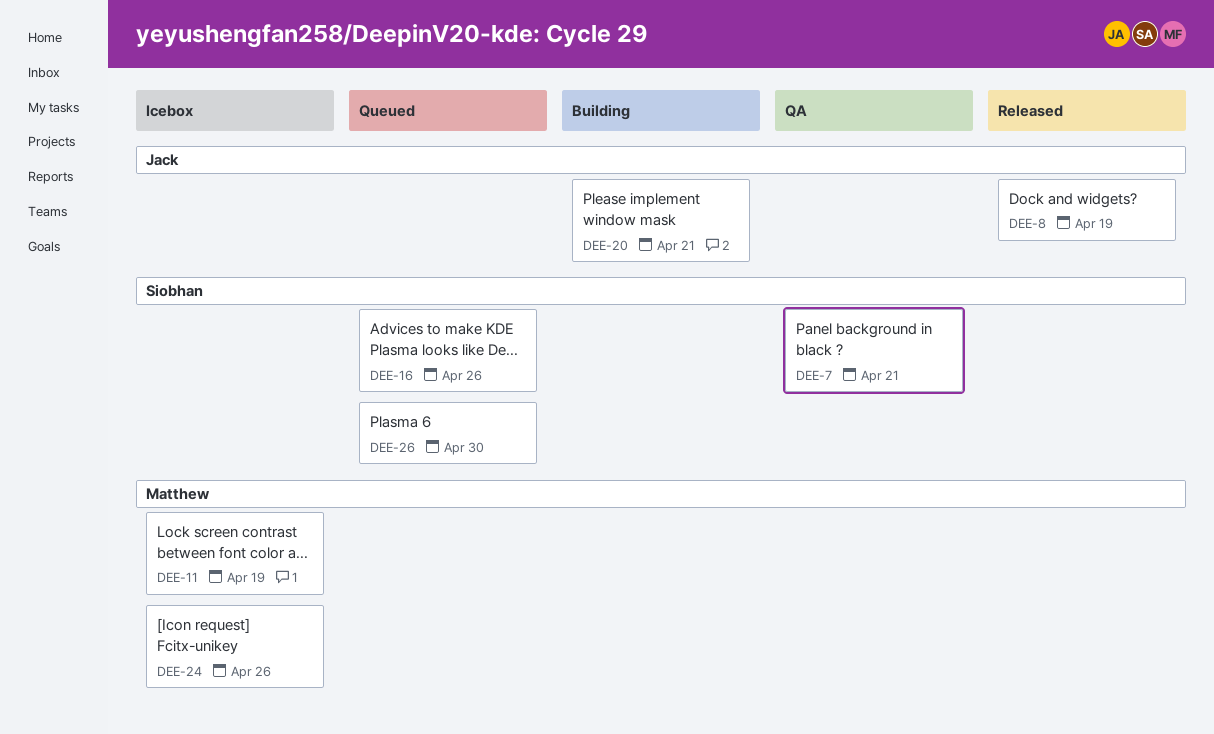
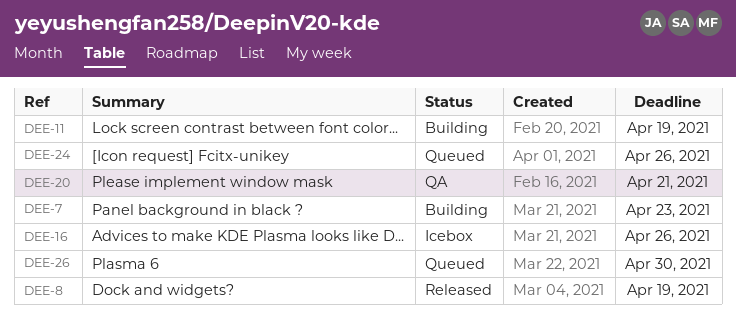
DEE-7, status: QA -> Building
DEE-7, due: Apr 21 -> Apr 23
DEE-11, status: Icebox -> Building
DEE-16, status: Queued -> Icebox
DEE-20, status: Building -> QA
DEE-24, status: Icebox -> Queued

